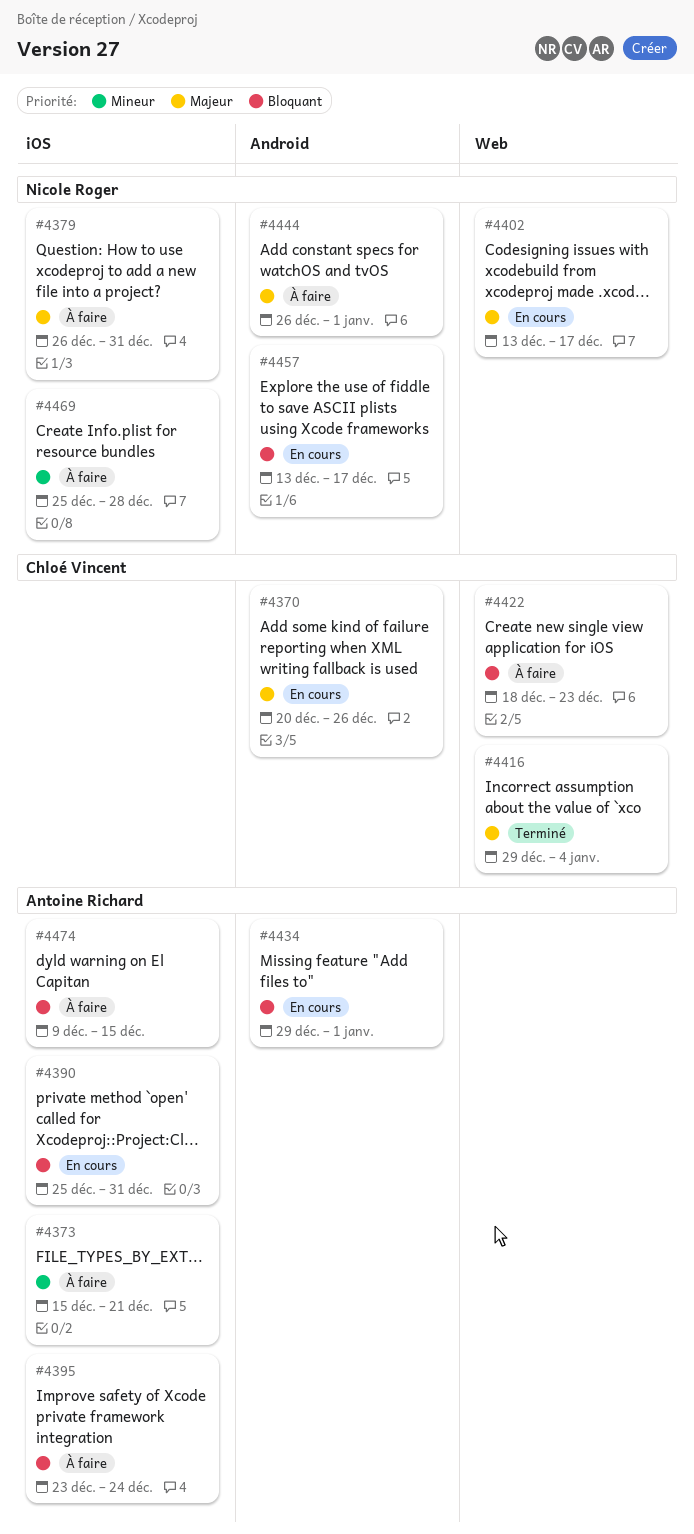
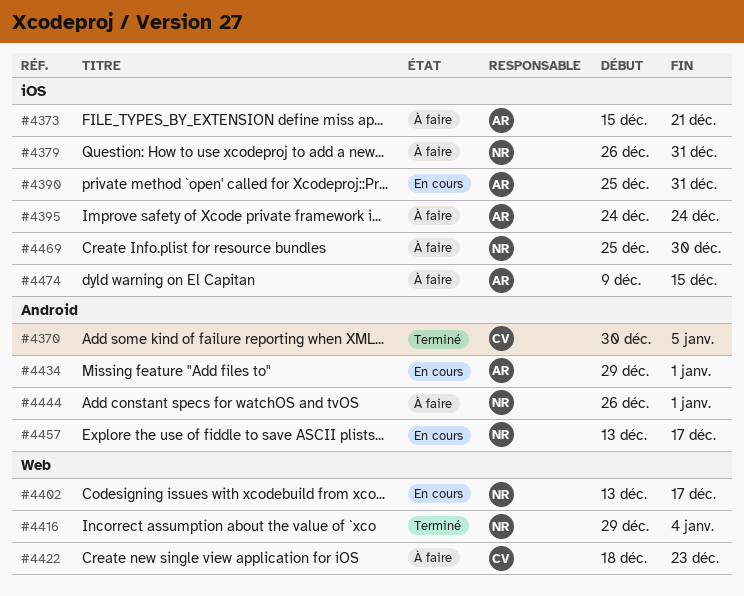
#4370, status: En cours -> Terminé
#4370, start: Dec 20 -> Dec 30
#4370, due: Dec 26 -> Jan 5
#4395, start: Dec 23 -> Dec 24
#4416, owner: Chloé Vincent -> Nicole Roger
#4469, due: Dec 28 -> Dec 30

